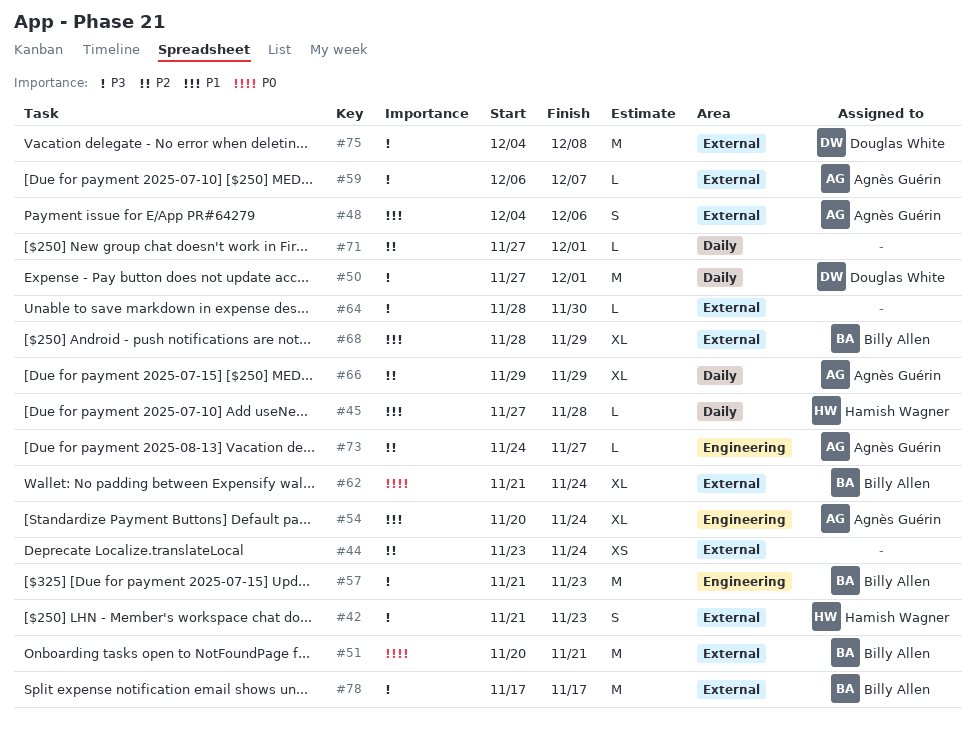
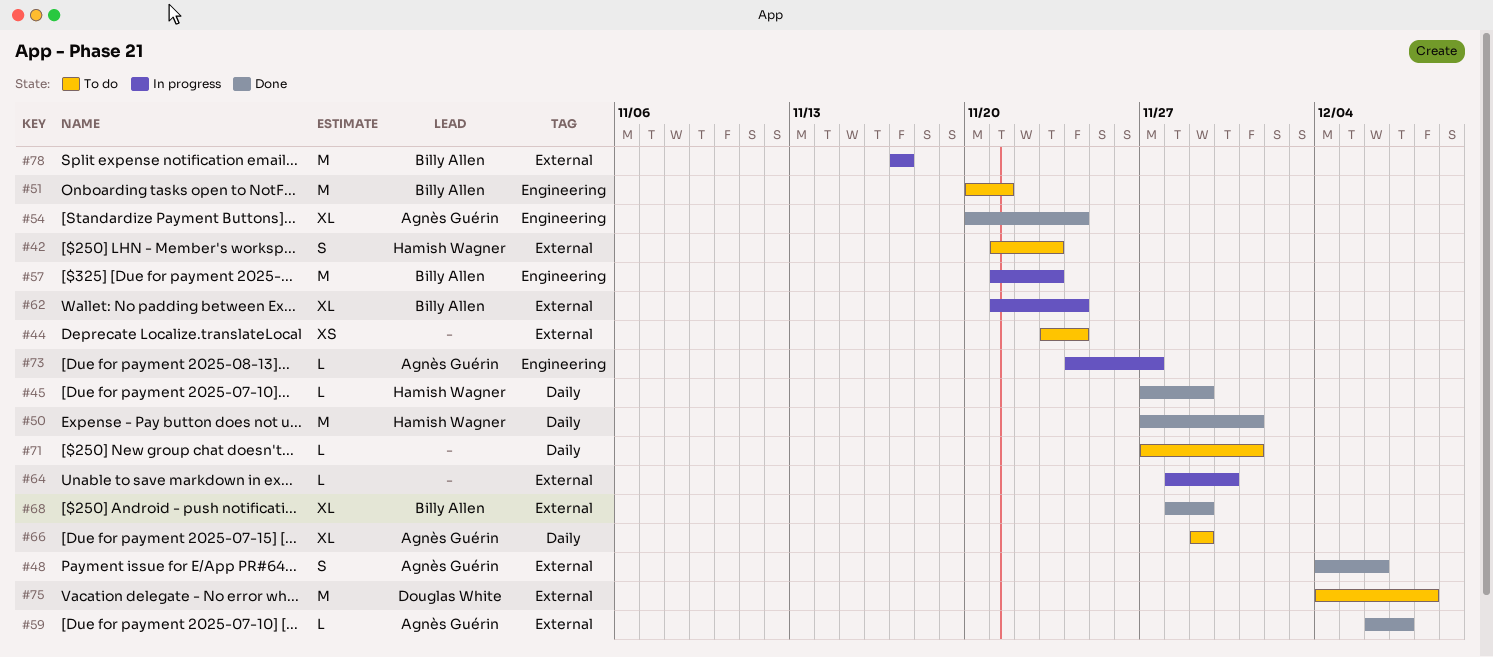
#45, due: Nov 28 -> Nov 29
#50, owner: Douglas White -> Hamish Wagner
#51, label: External -> Engineering

